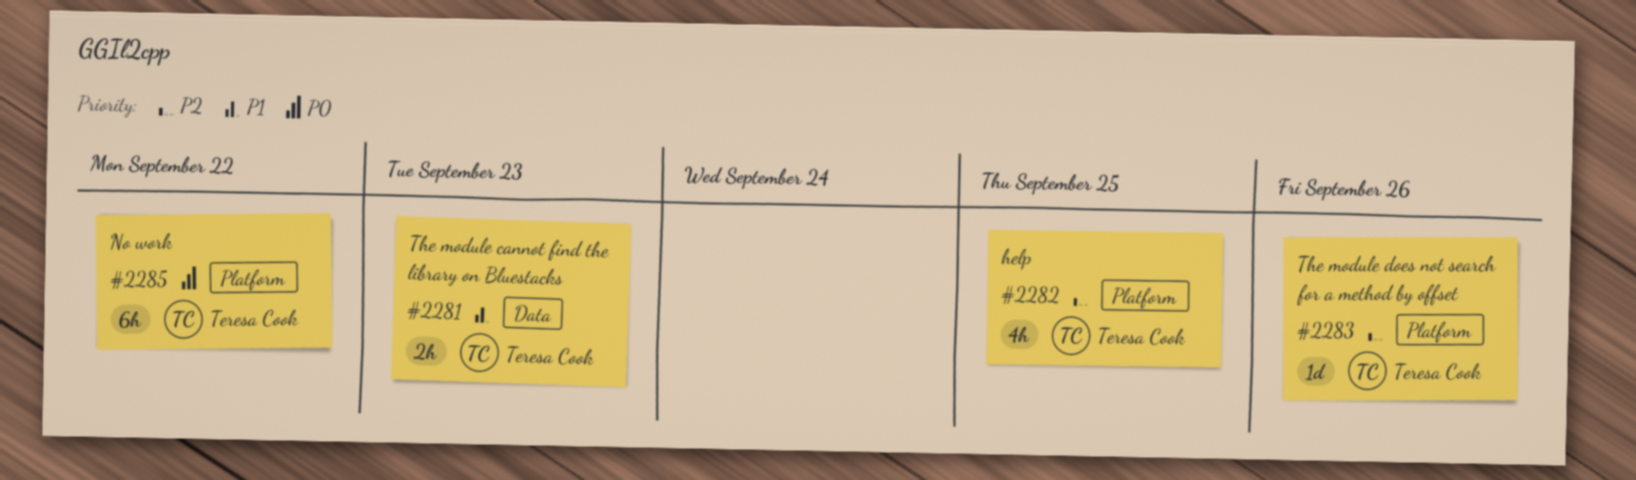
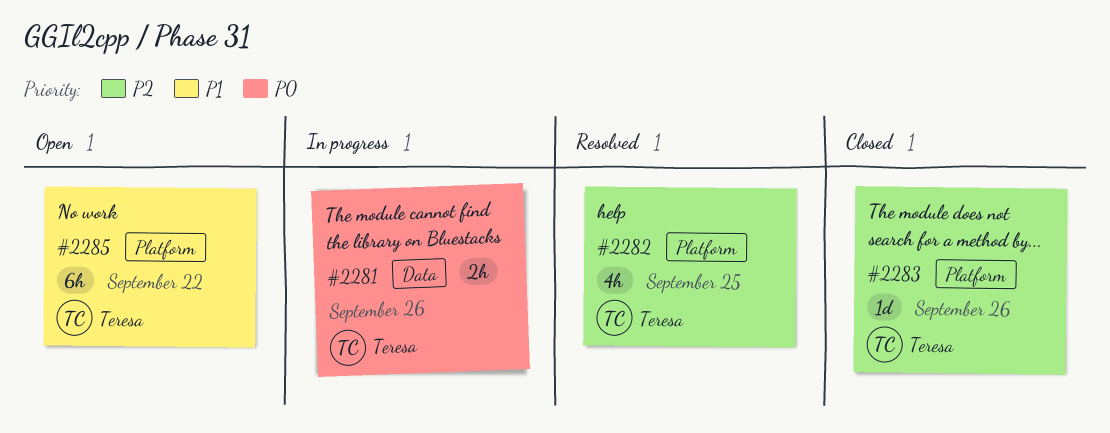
#2281, priority: P1 -> P0
#2281, due: Sep 23 -> Sep 26
#2285, priority: P0 -> P1

